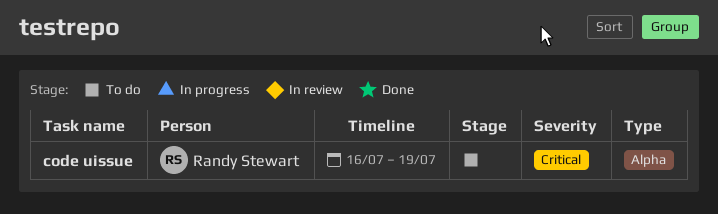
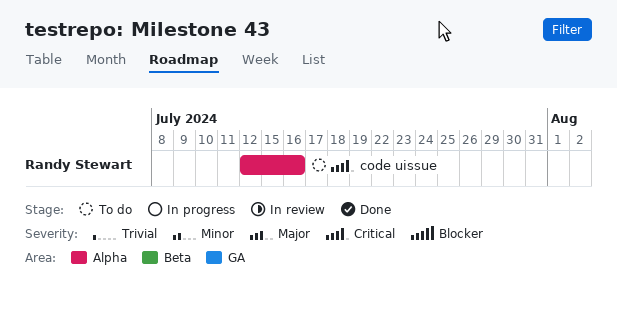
code uissue, start: Jul 16 -> Jul 12
code uissue, due: Jul 19 -> Jul 16

